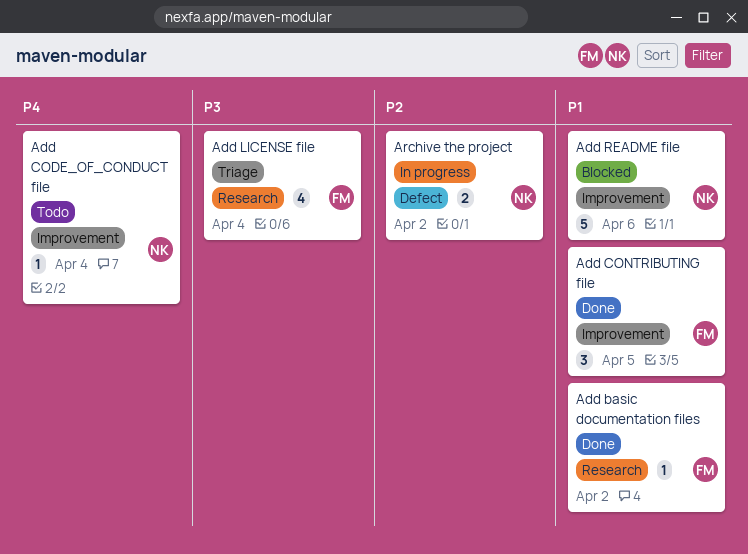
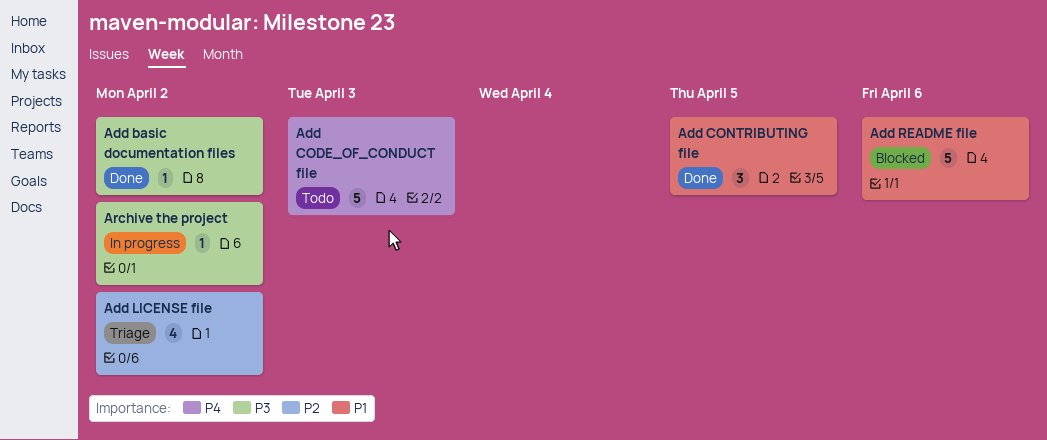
Add basic documentation files, priority: P1 -> P3
Add CODE_OF_CONDUCT file, estimate: 1 -> 5
Add CODE_OF_CONDUCT file, due: Apr 4 -> Apr 3
Add LICENSE file, priority: P3 -> P2
Add LICENSE file, due: Apr 4 -> Apr 2
Archive the project, priority: P2 -> P3
Archive the project, estimate: 2 -> 1

